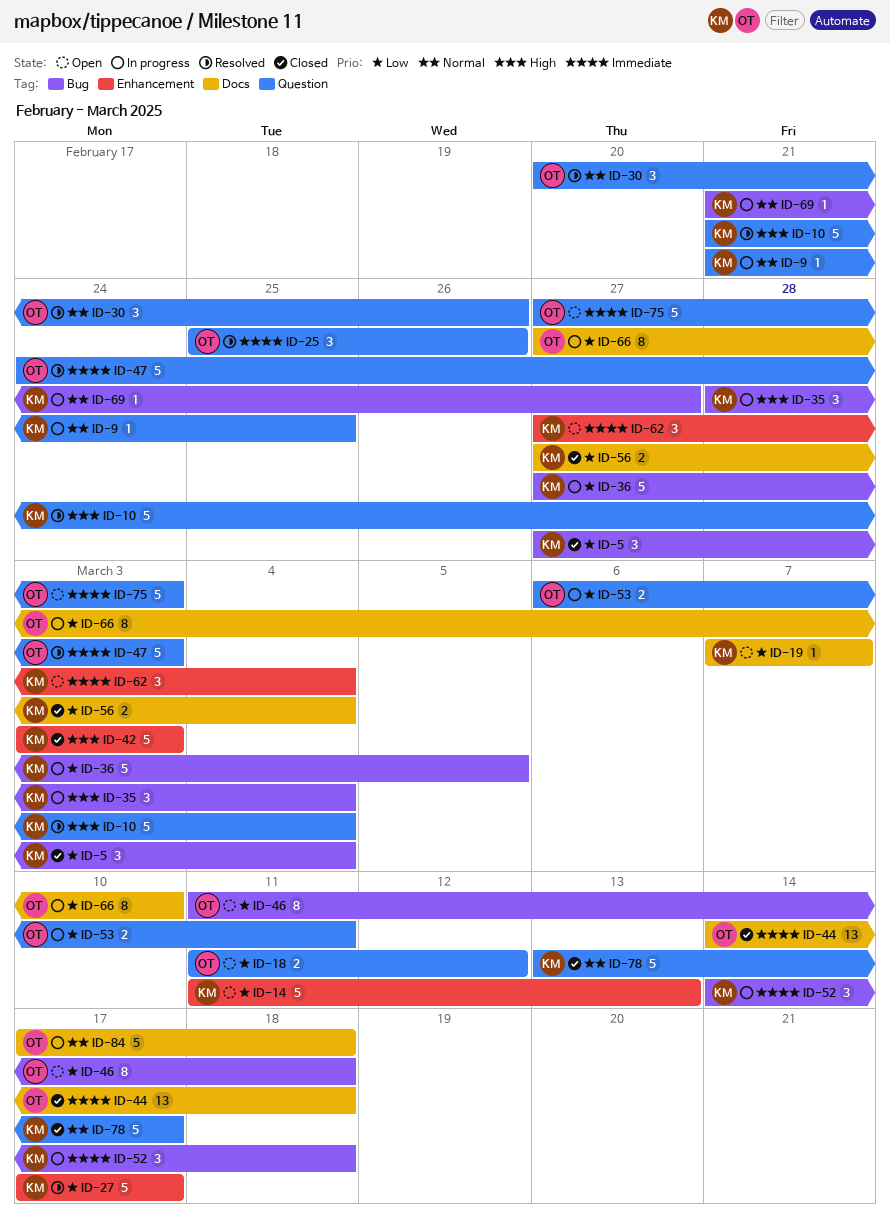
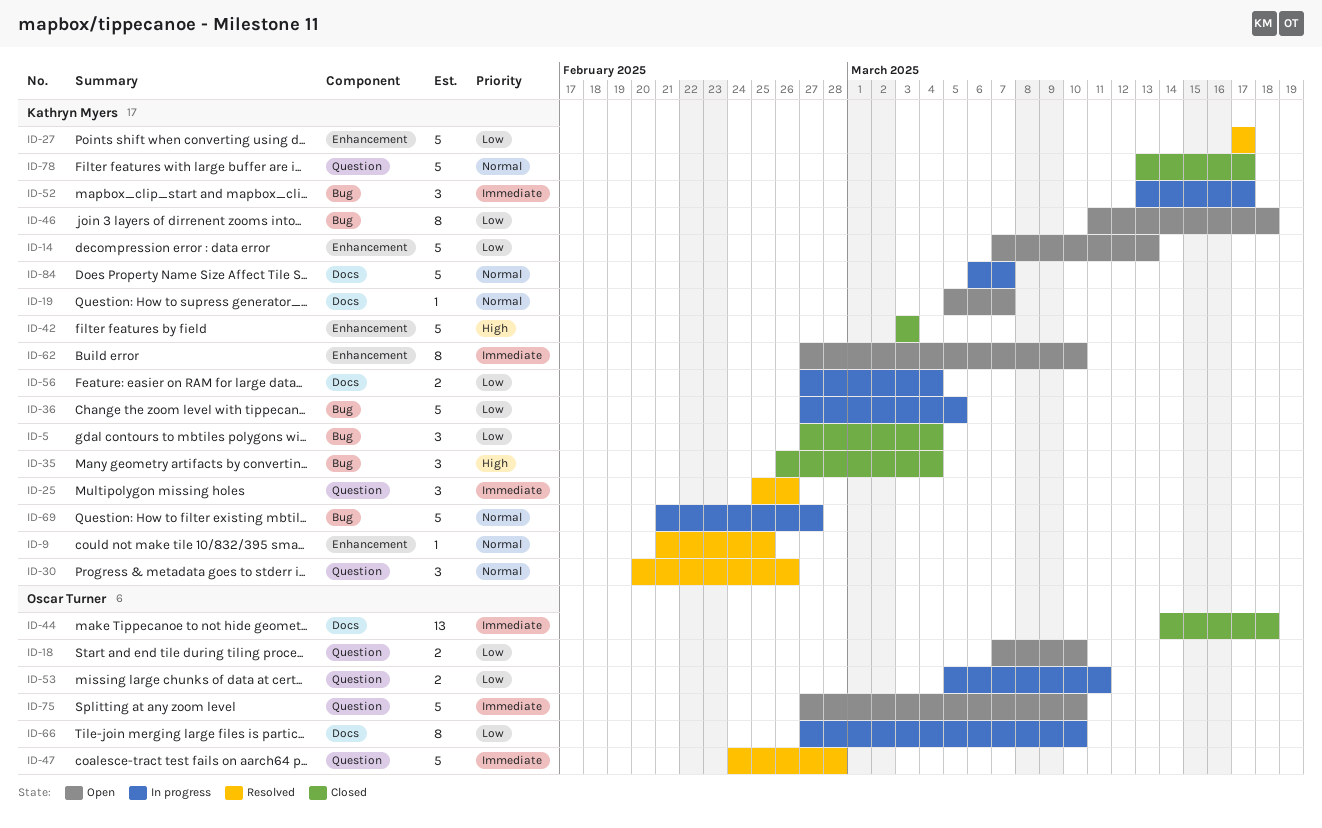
ID-9, status: In progress -> Resolved
ID-9, label: Question -> Enhancement
ID-10: present -> none
ID-14, start: Mar 11 -> Mar 7
ID-18, start: Mar 11 -> Mar 7
ID-18, due: Mar 12 -> Mar 10
ID-19, priority: Low -> Normal
ID-19, start: Mar 7 -> Mar 5
ID-25, owner: Oscar Turner -> Kathryn Myers
ID-30, owner: Oscar Turner -> Kathryn Myers
ID-35, status: In progress -> Closed
ID-35, start: Feb 28 -> Feb 26
ID-46, owner: Oscar Turner -> Kathryn Myers
ID-47, due: Mar 3 -> Feb 28
ID-52, start: Mar 14 -> Mar 13
ID-52, due: Mar 18 -> Mar 17
ID-53, start: Mar 6 -> Mar 5
ID-56, status: Closed -> In progress
ID-62, estimate: 3 -> 8
ID-62, due: Mar 4 -> Mar 10
ID-69, estimate: 1 -> 5
ID-75, due: Mar 3 -> Mar 10
ID-84, owner: Oscar Turner -> Kathryn Myers
ID-84, start: Mar 17 -> Mar 6
ID-84, due: Mar 18 -> Mar 7

